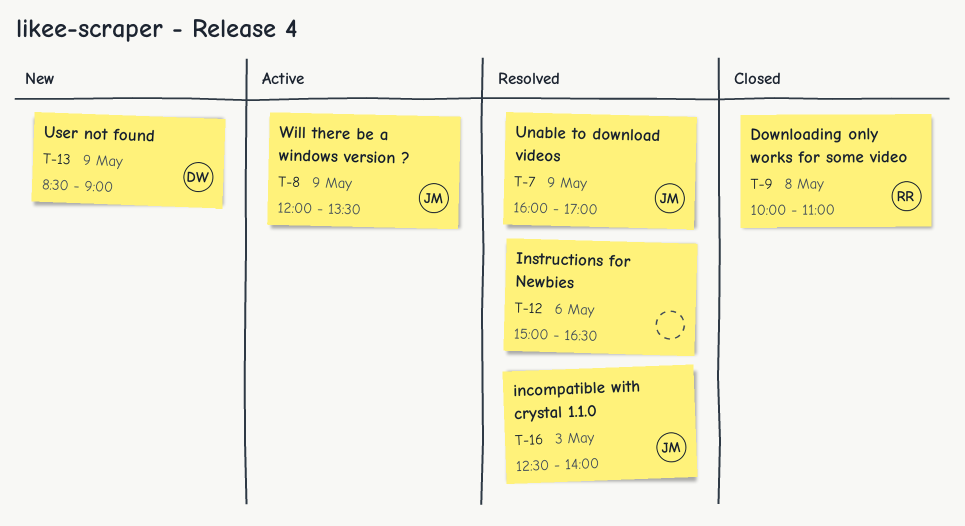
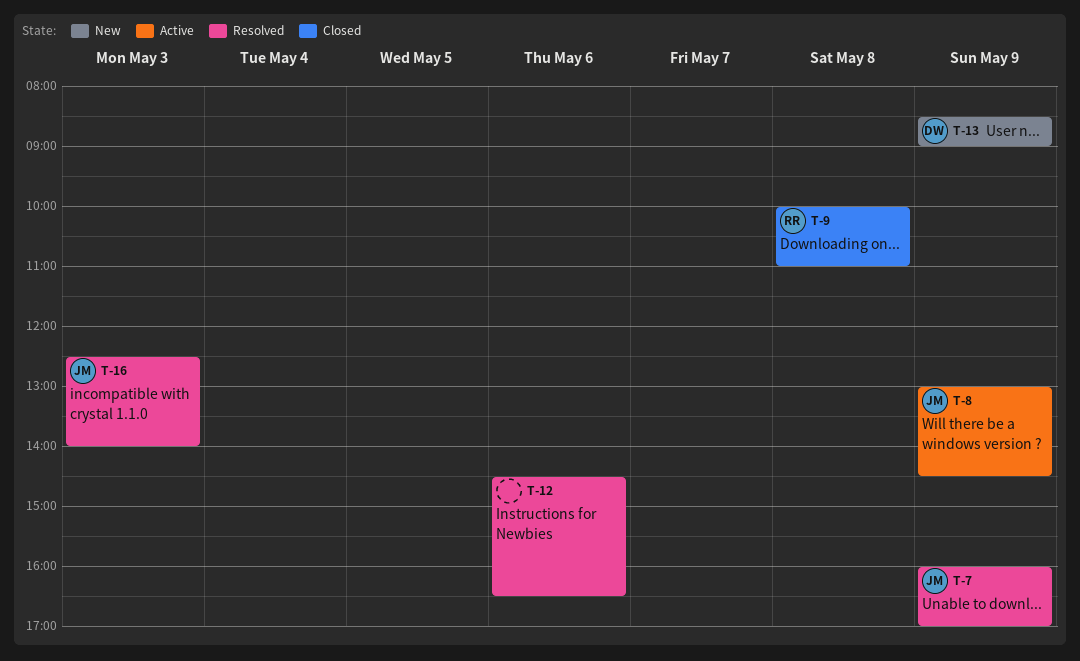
T-8, begins: 12:00 -> 13:00
T-8, ends: 13:30 -> 14:30
T-12, begins: 15:00 -> 14:30

